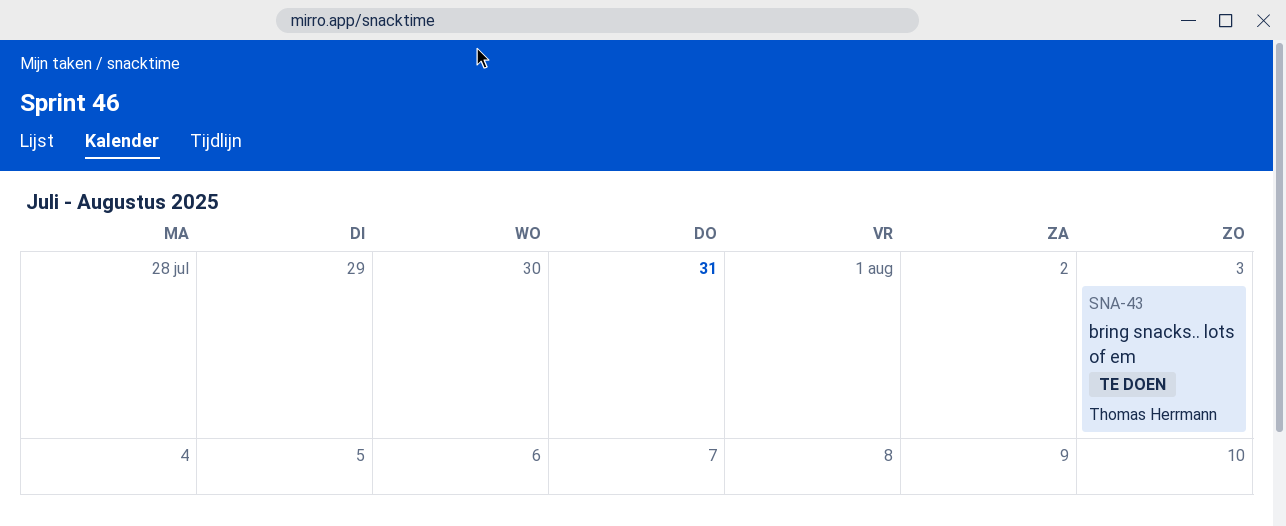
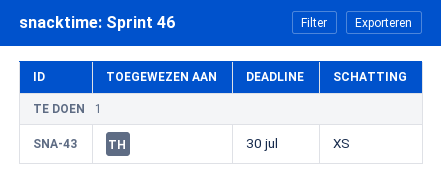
SNA-43, due: Aug 3 -> Jul 30

